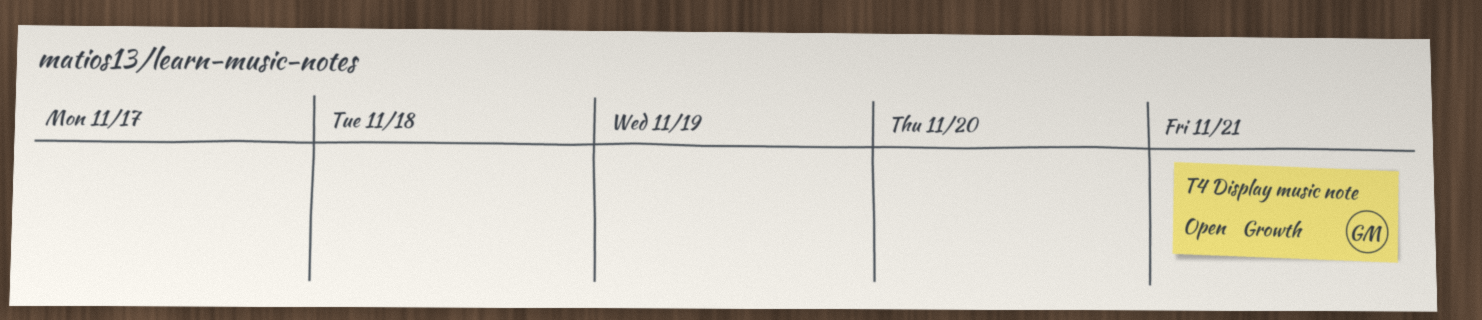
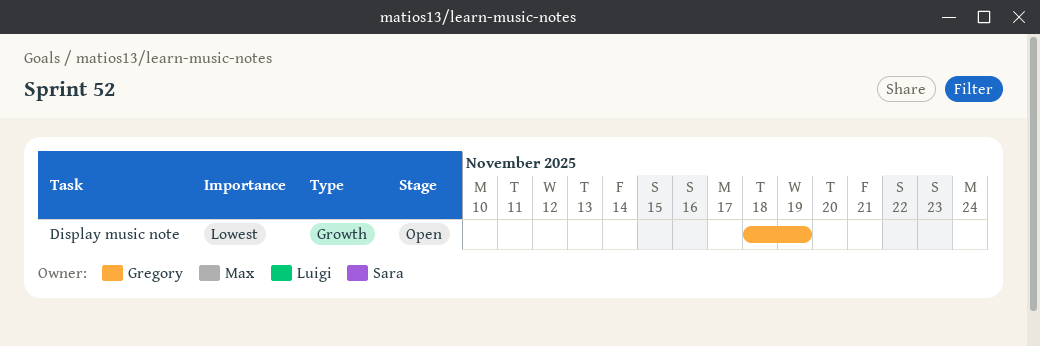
Display music note, due: Nov 21 -> Nov 19

